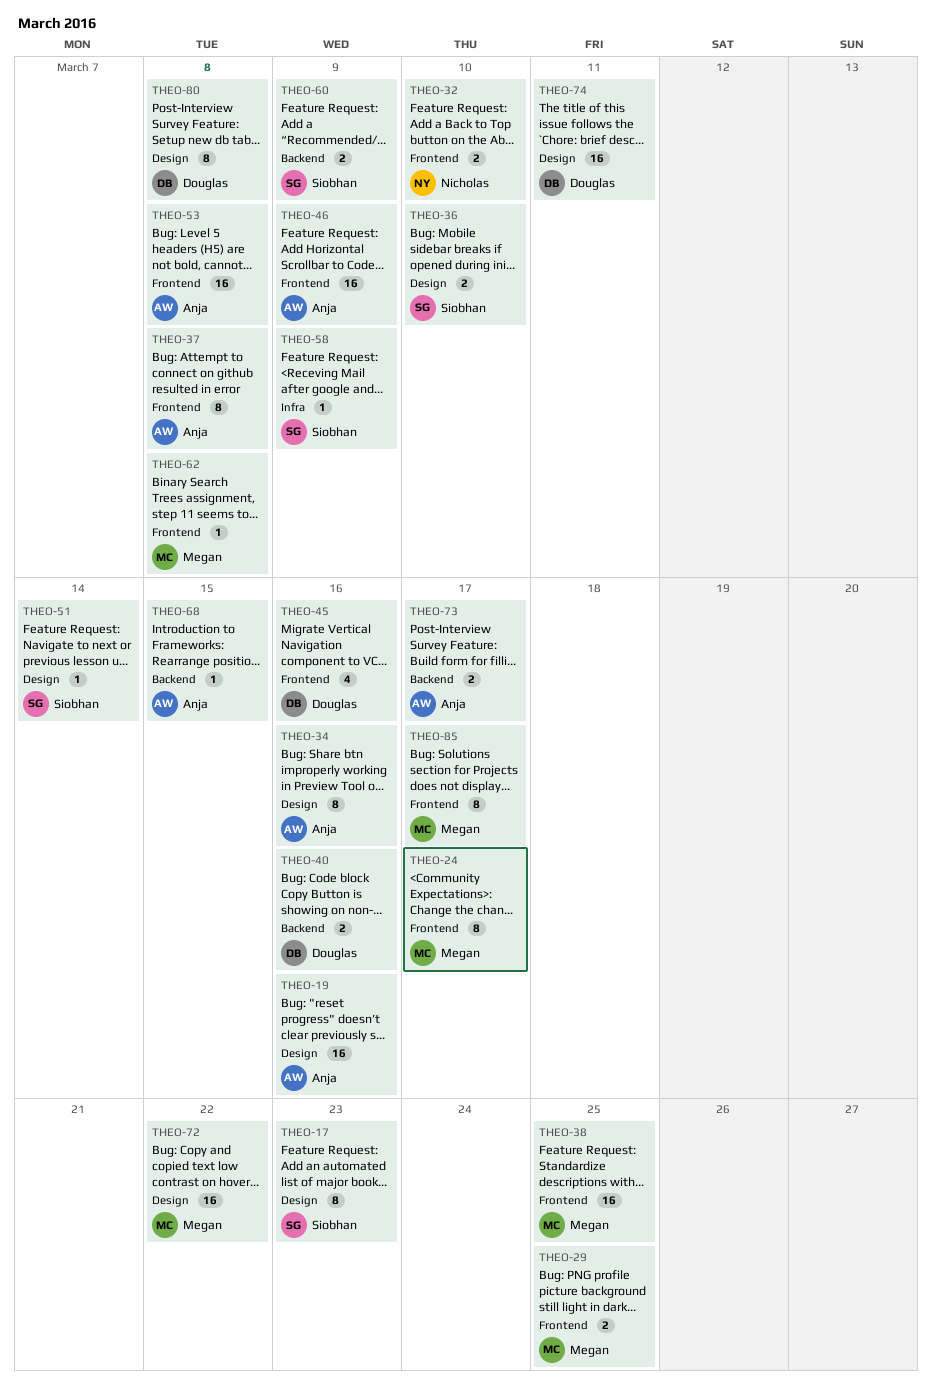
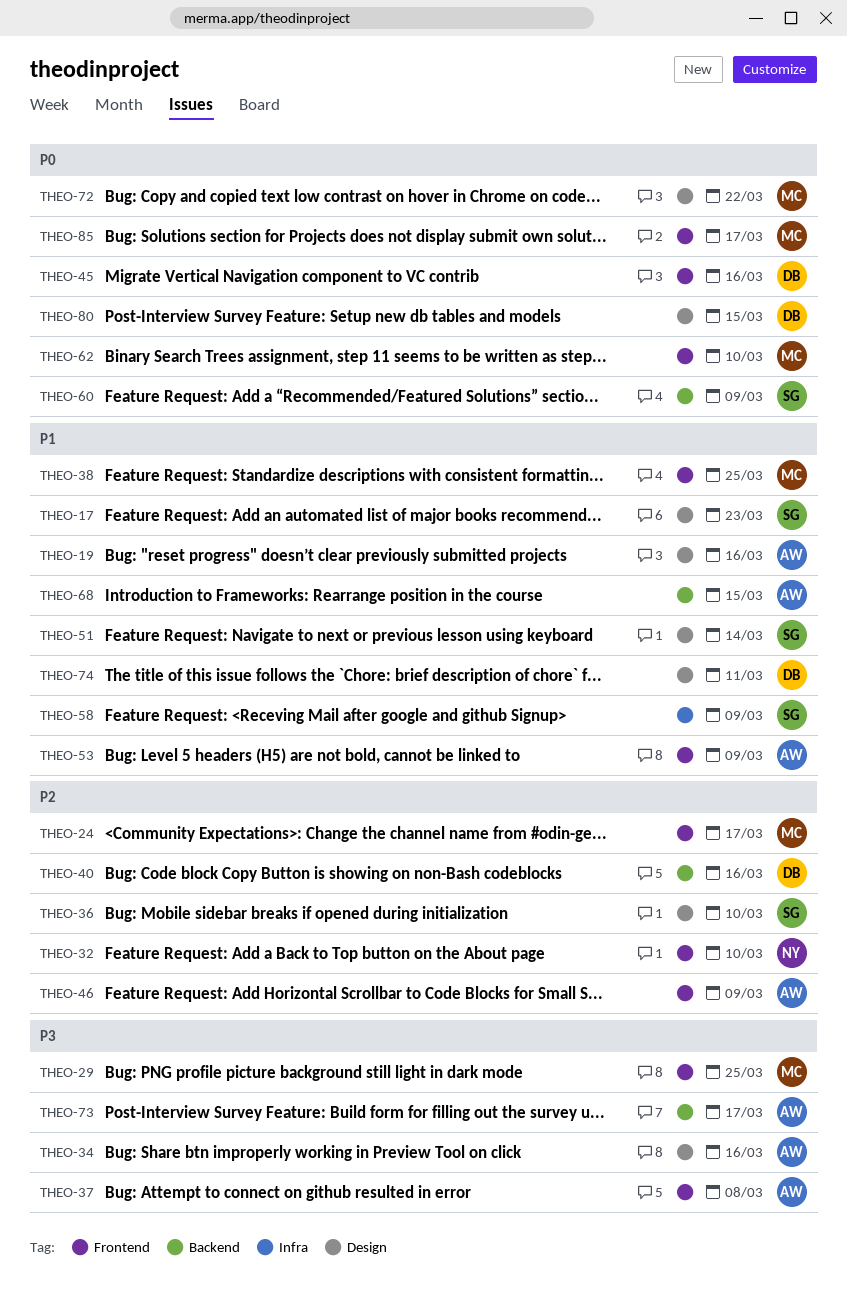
THEO-53, due: Mar 8 -> Mar 9
THEO-62, due: Mar 8 -> Mar 10
THEO-80, due: Mar 8 -> Mar 15

